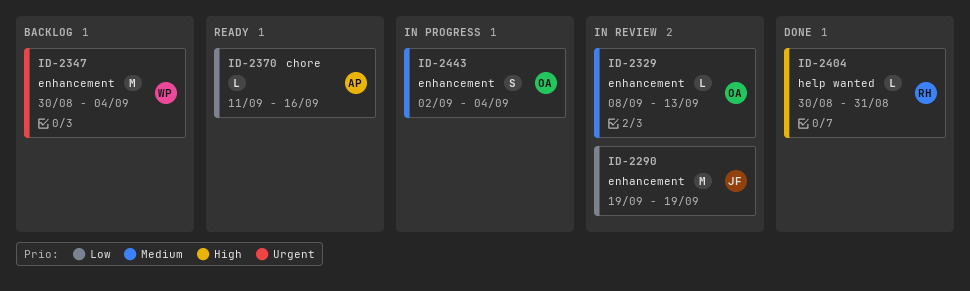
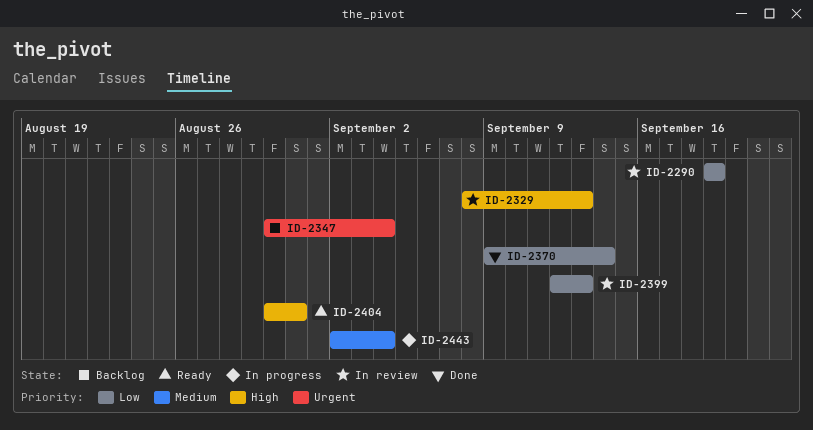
ID-2329, priority: Medium -> High
ID-2370, status: Ready -> Done
ID-2370, start: Sep 11 -> Sep 9
ID-2370, due: Sep 16 -> Sep 14
ID-2399: none -> present
ID-2404, status: Done -> Ready

